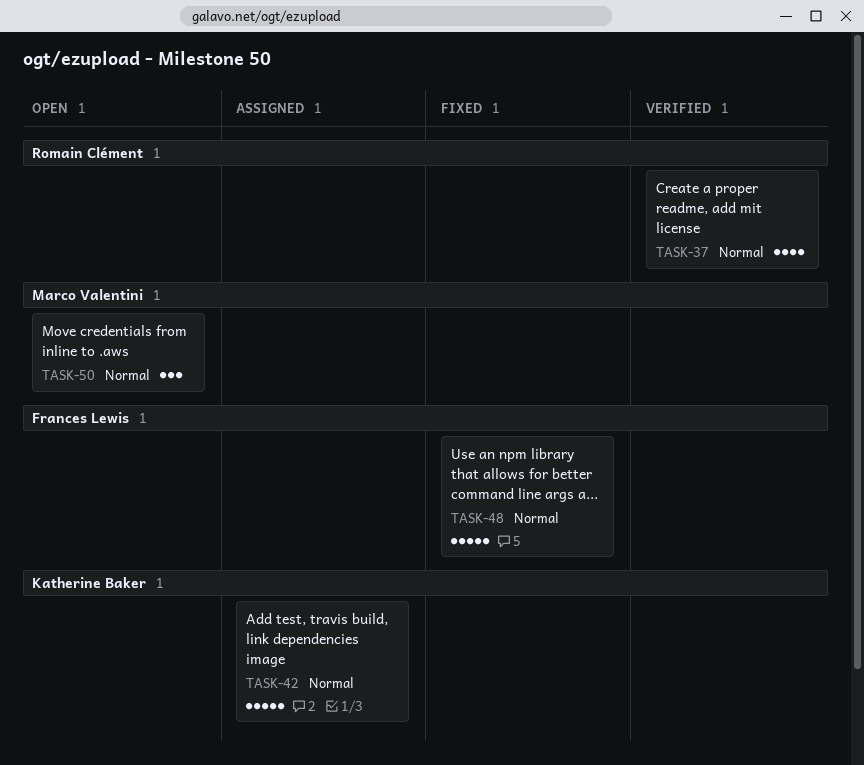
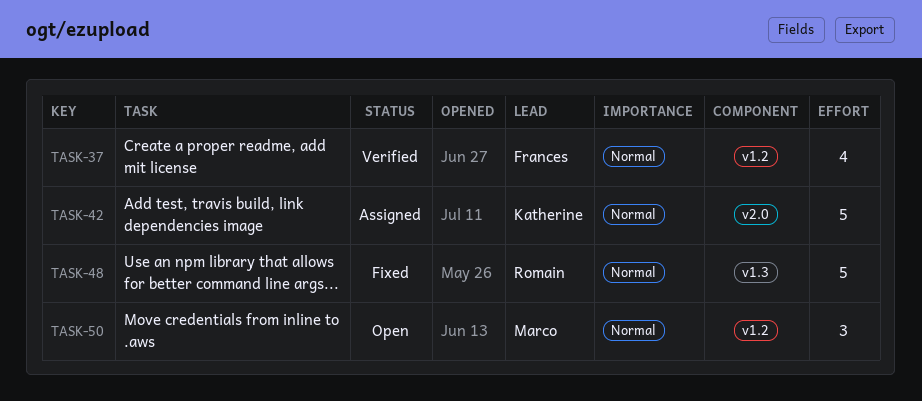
TASK-37, owner: Romain Clément -> Frances Lewis
TASK-48, owner: Frances Lewis -> Romain Clément

